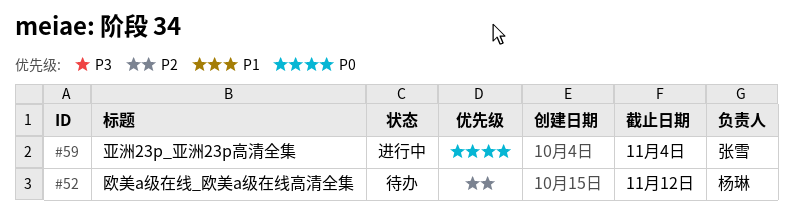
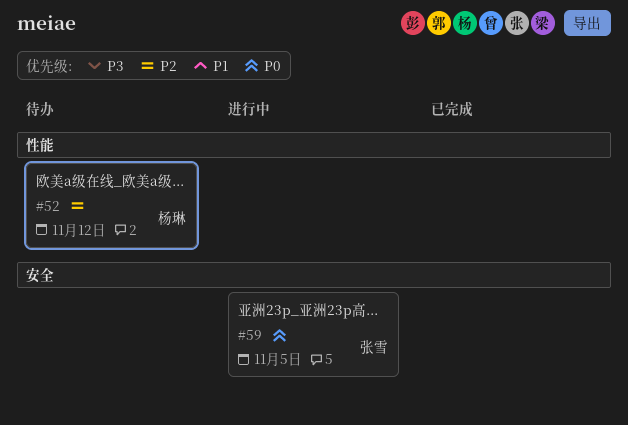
#59, due: Nov 4 -> Nov 5

